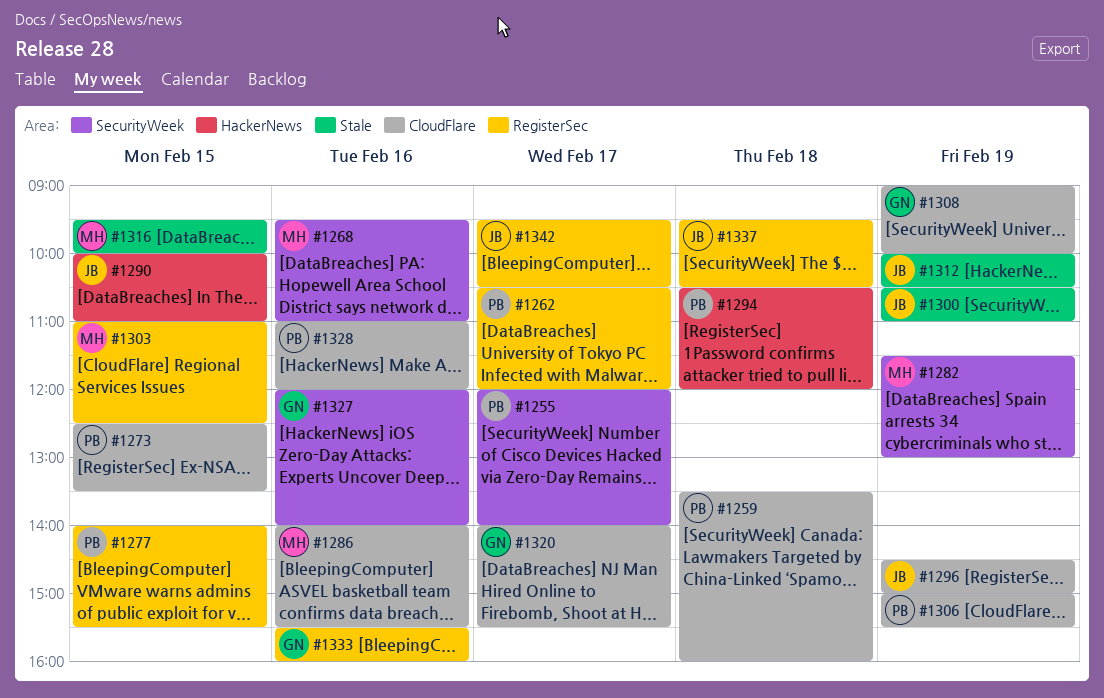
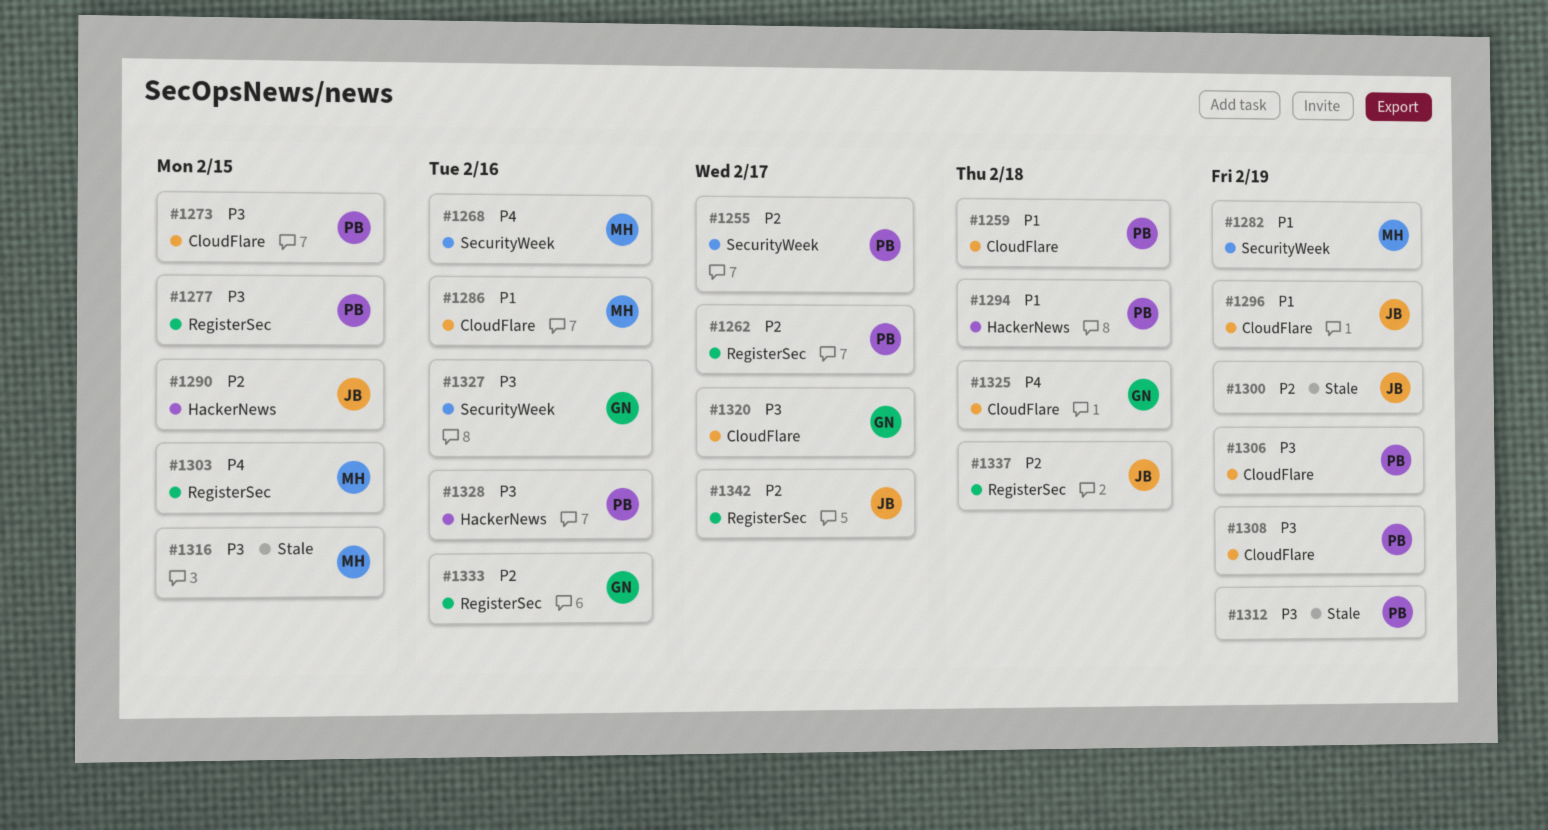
#1308, owner: GN -> PB
#1312, owner: JB -> PB
#1325: none -> present
#1328, label: CloudFlare -> HackerNews

